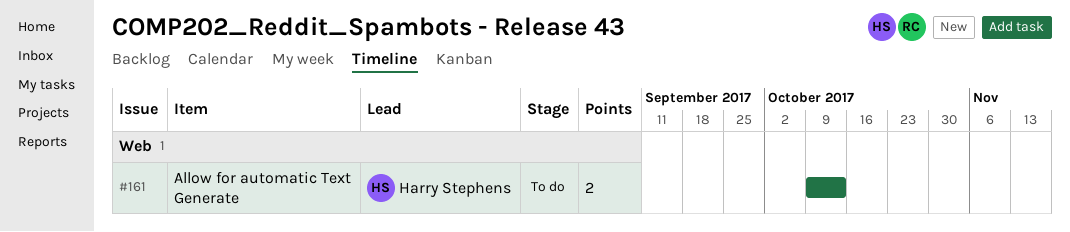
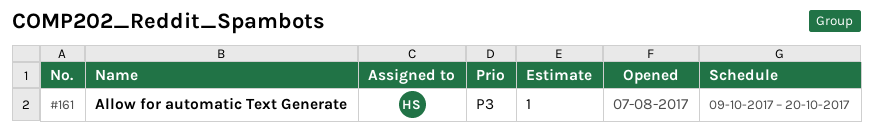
#161, estimate: 2 -> 1
#161, due: Oct 13 -> Oct 20

